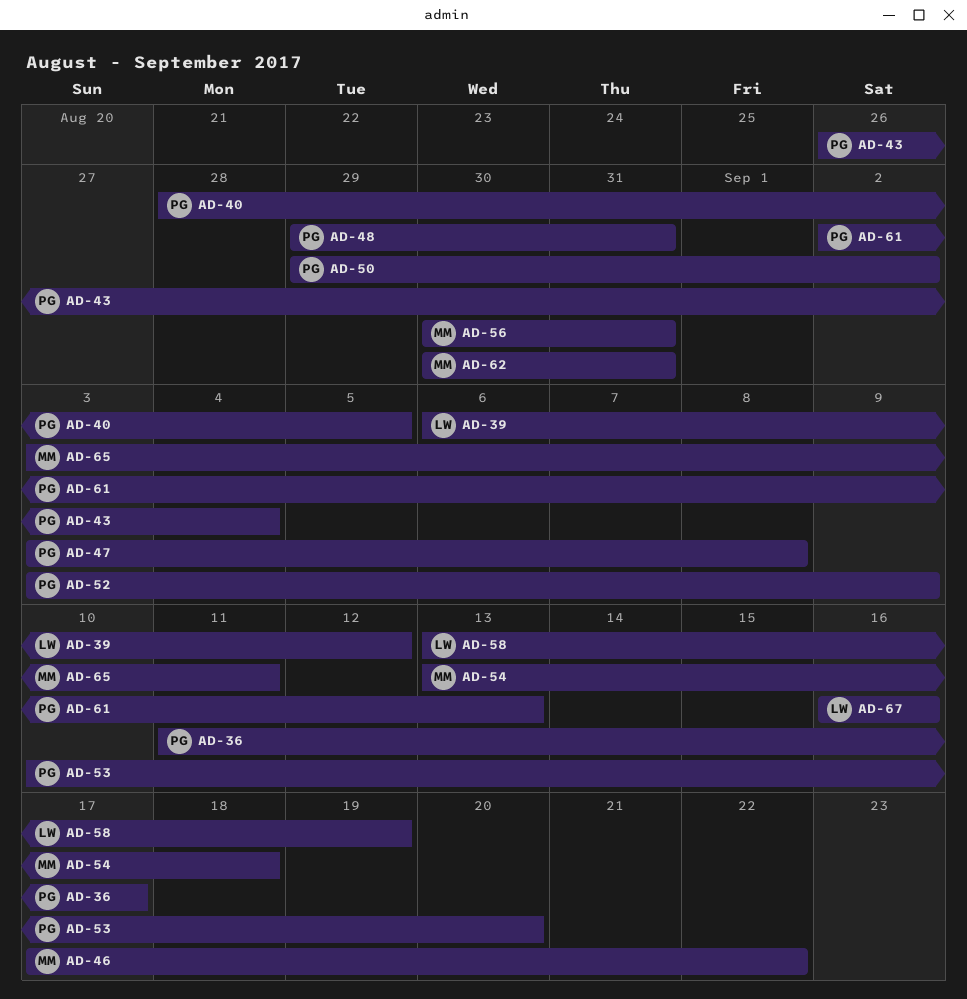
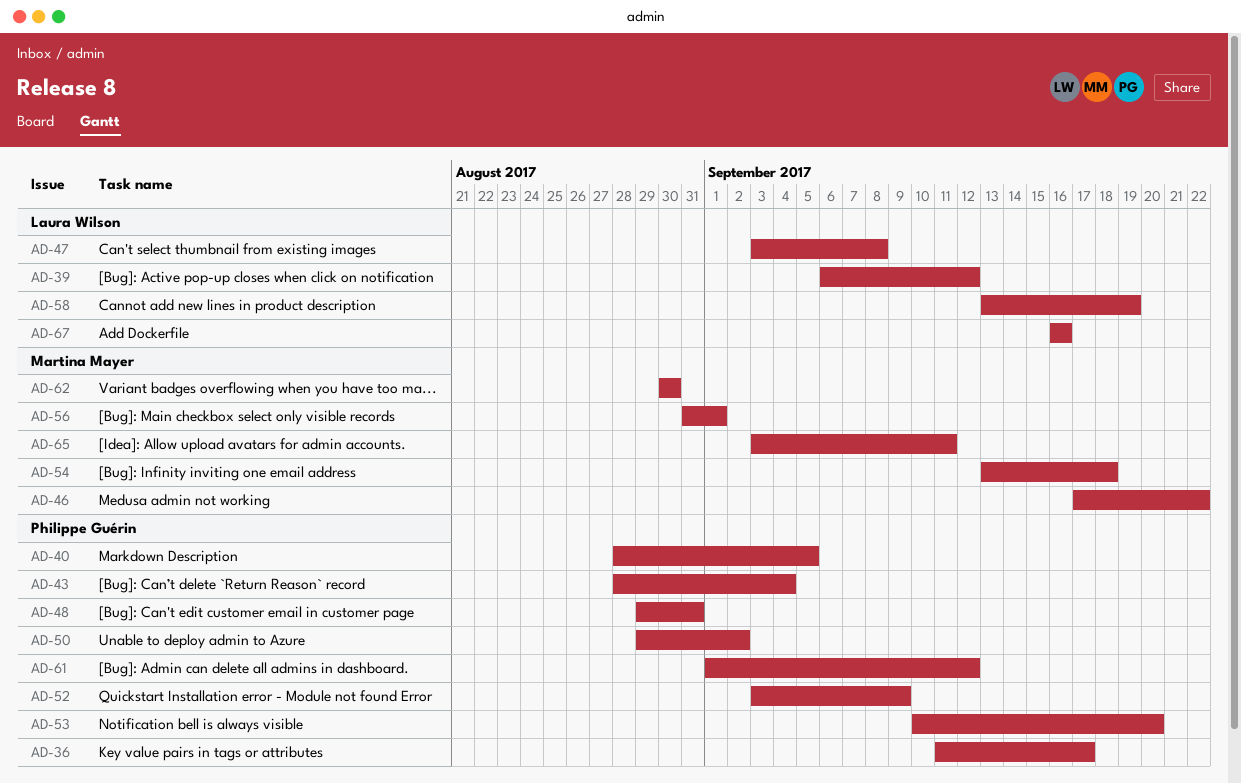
AD-43, start: Aug 26 -> Aug 28
AD-47, owner: Philippe Guérin -> Laura Wilson
AD-56, start: Aug 30 -> Aug 31
AD-56, due: Aug 31 -> Sep 1
AD-61, start: Sep 2 -> Sep 1
AD-61, due: Sep 13 -> Sep 12
AD-62, due: Aug 31 -> Aug 30

